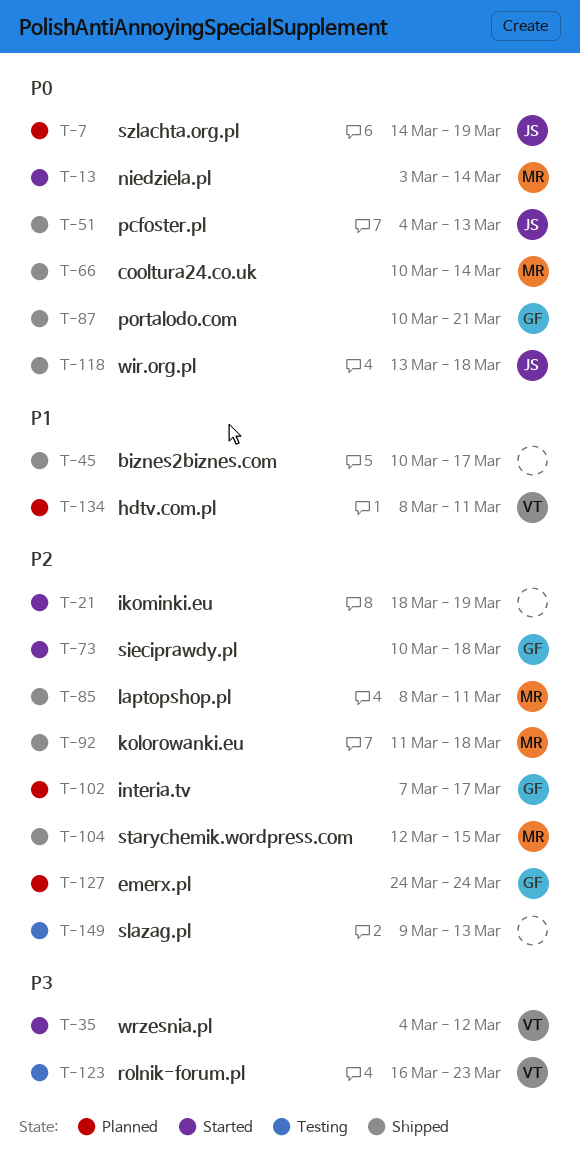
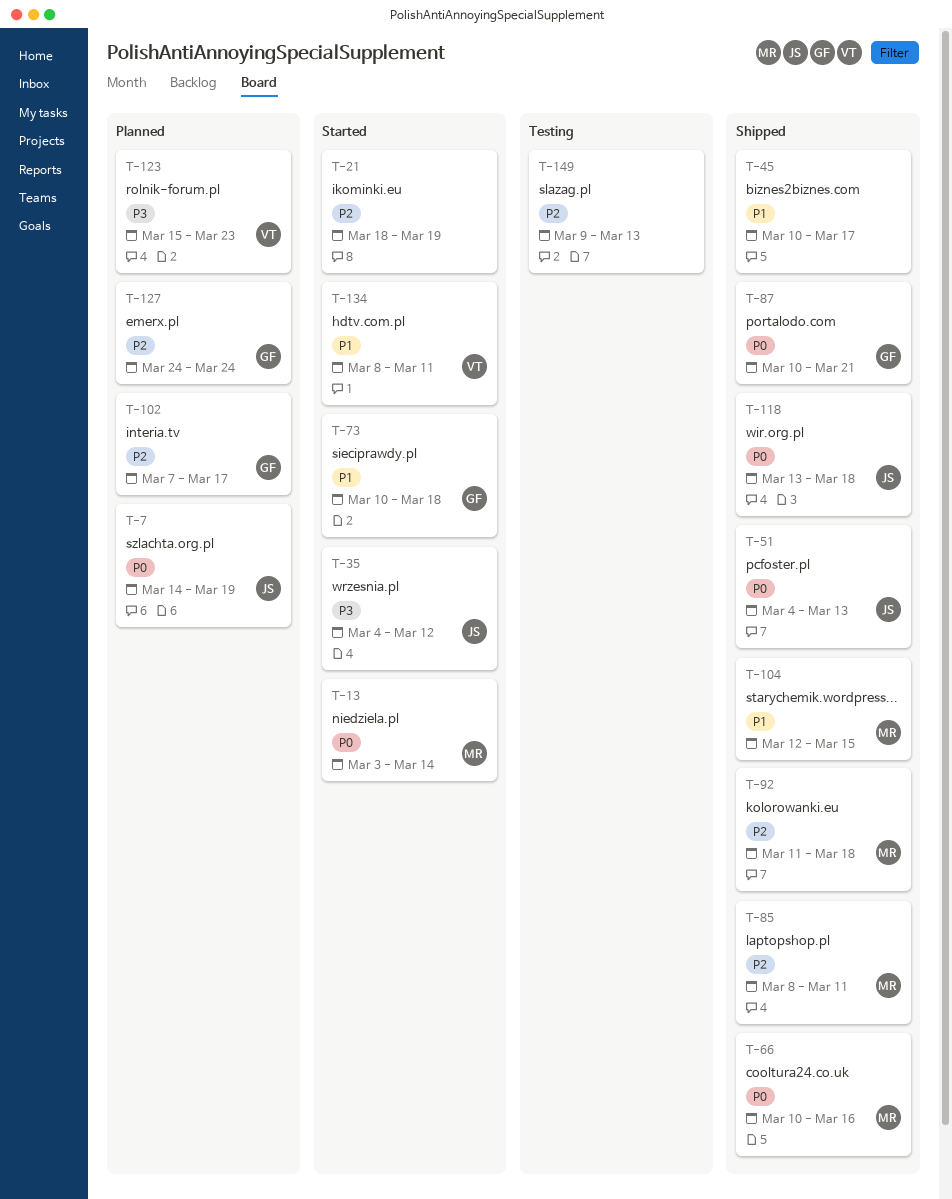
T-35, owner: VT -> JS
T-66, due: Mar 14 -> Mar 16
T-73, priority: P2 -> P1
T-104, priority: P2 -> P1
T-123, status: Testing -> Planned
T-123, start: Mar 16 -> Mar 15
T-134, status: Planned -> Started

